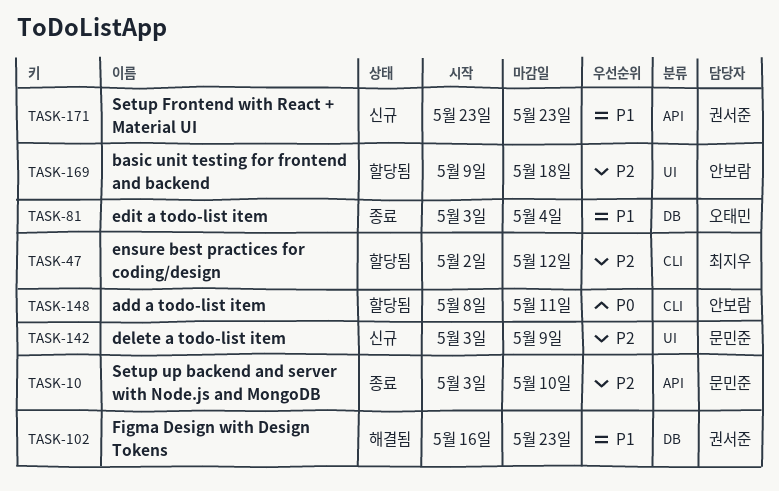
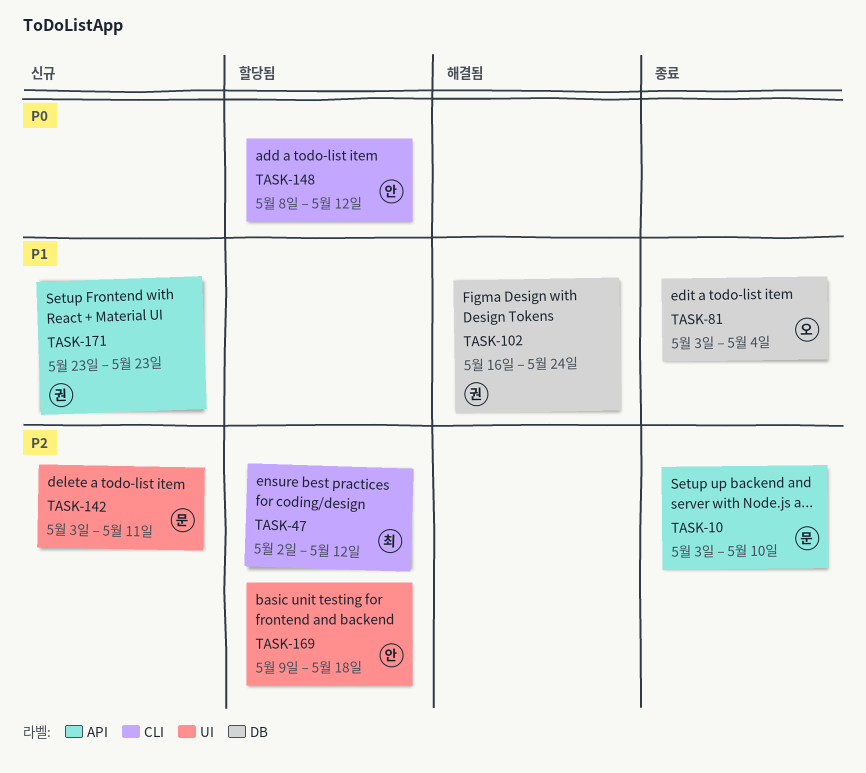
TASK-102, due: May 23 -> May 24
TASK-142, due: May 9 -> May 11
TASK-148, due: May 11 -> May 12

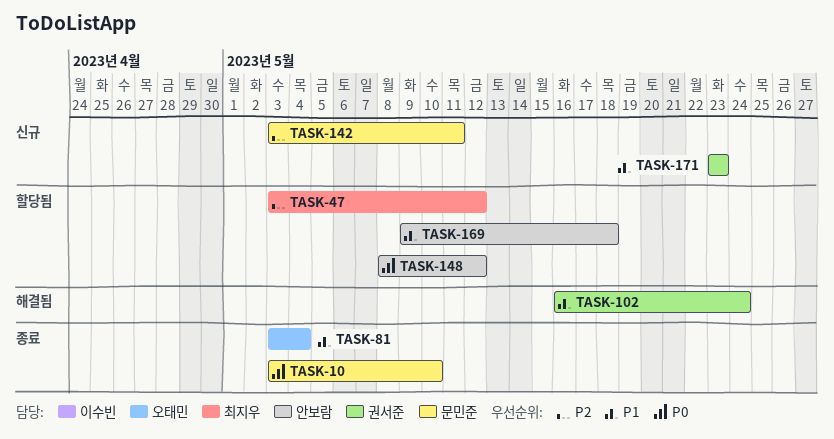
TASK-10, priority: P2 -> P0
TASK-47, start: May 2 -> May 3
TASK-169, priority: P2 -> P1

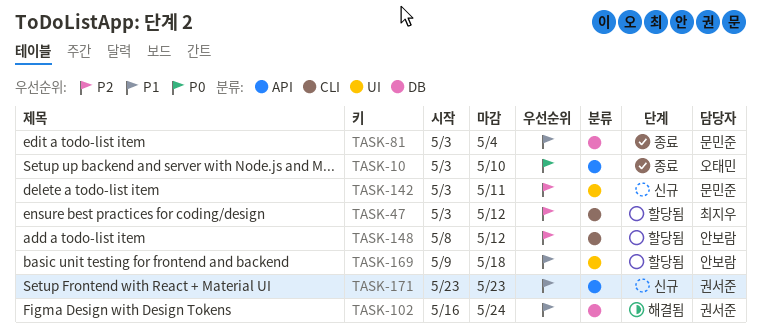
TASK-10, owner: 문민준 -> 오태민
TASK-81, owner: 오태민 -> 문민준
TASK-148, priority: P0 -> P2

